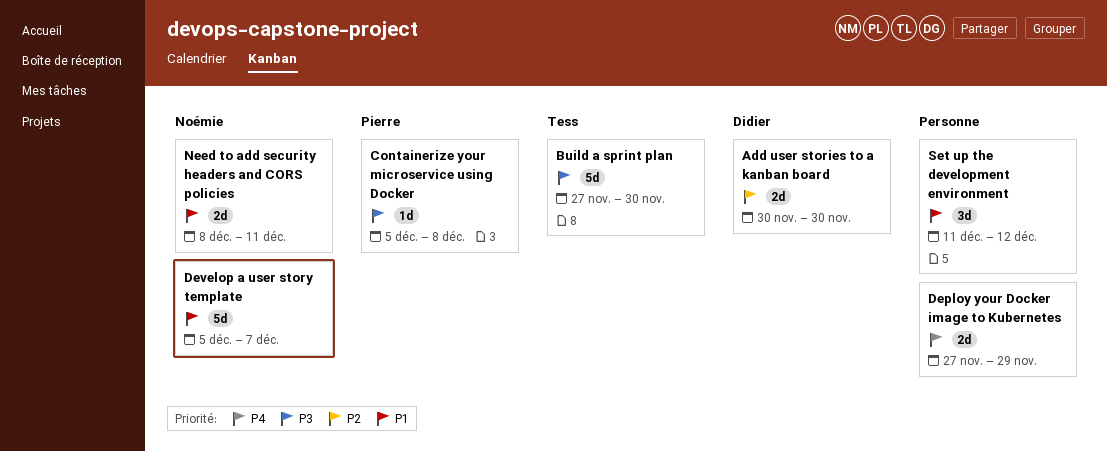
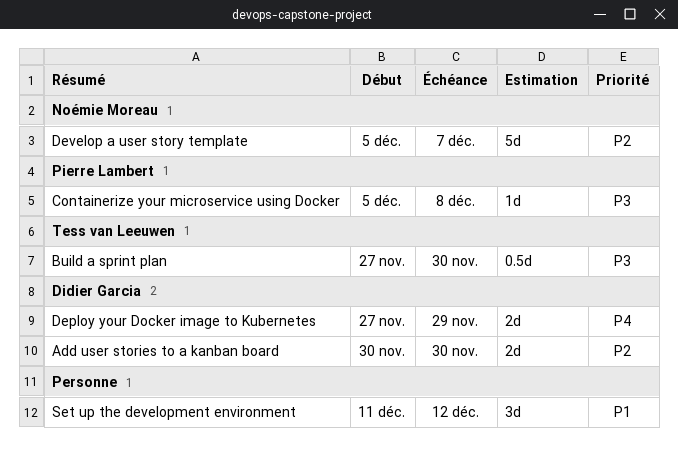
Build a sprint plan, estimate: 5d -> 0.5d
Deploy your Docker image to Kubernetes, owner: none -> Didier Garcia
Develop a user story template, priority: P1 -> P2
Need to add security headers and CORS policies: present -> none

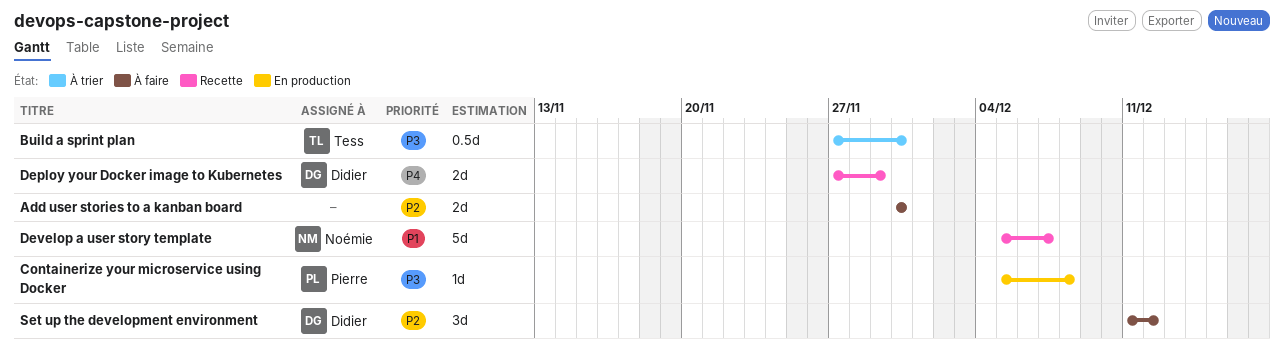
Add user stories to a kanban board, owner: Didier Garcia -> none
Develop a user story template, priority: P2 -> P1
Set up the development environment, owner: none -> Didier Garcia
Set up the development environment, priority: P1 -> P2

